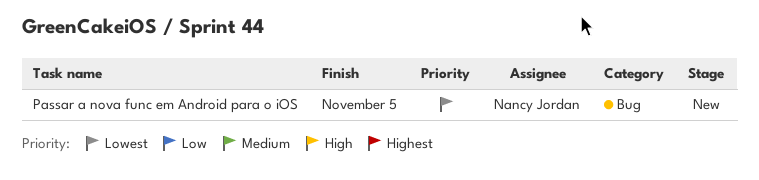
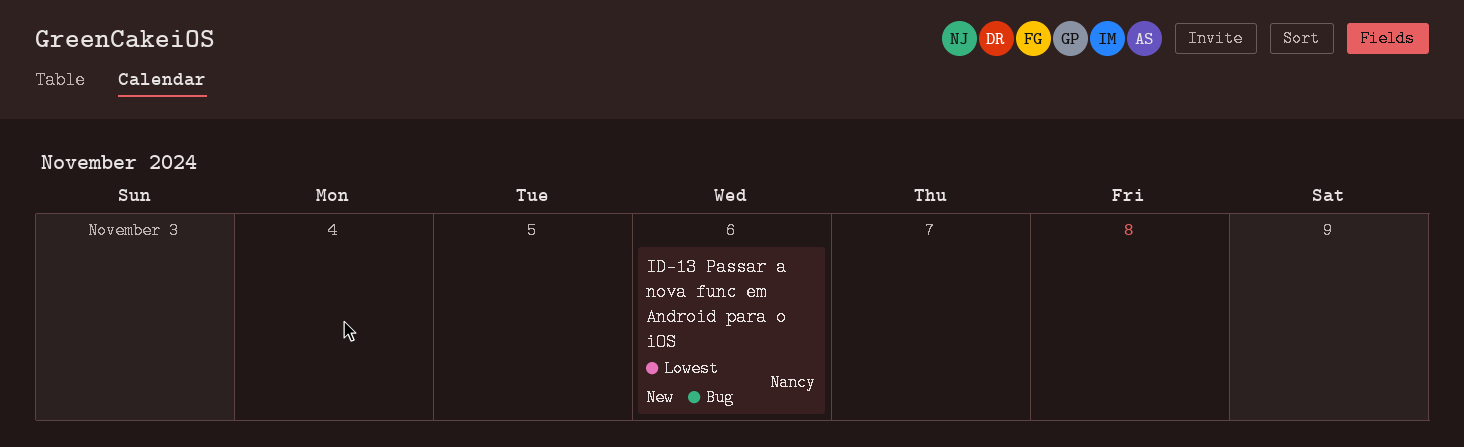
Passar a nova func em Android para o iOS, due: Nov 5 -> Nov 6

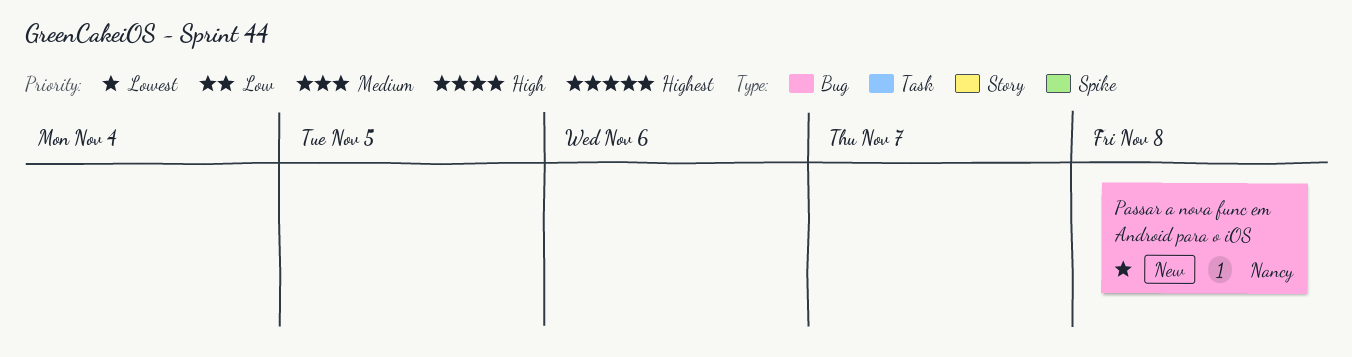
Passar a nova func em Android para o iOS, due: Nov 6 -> Nov 8

